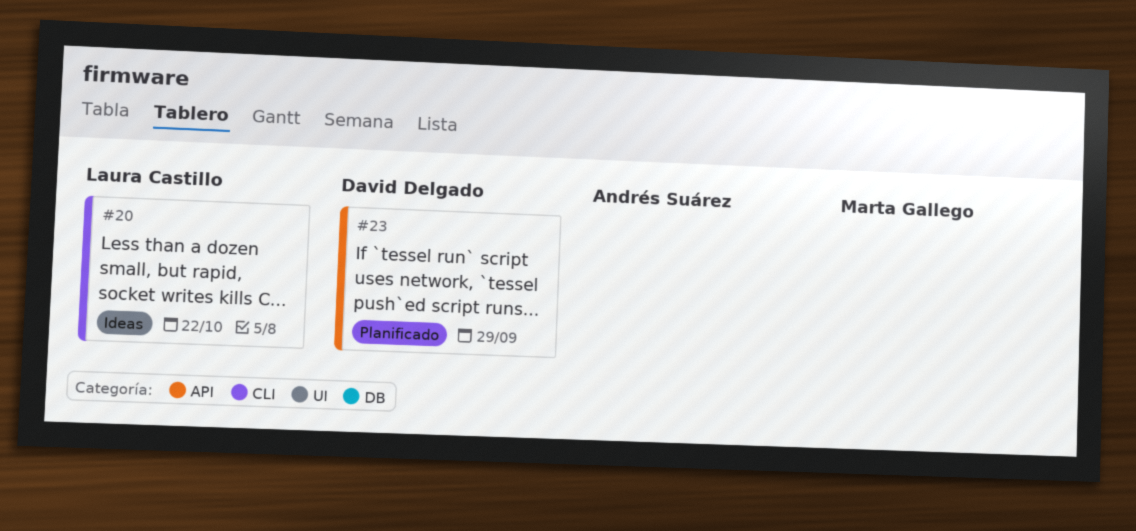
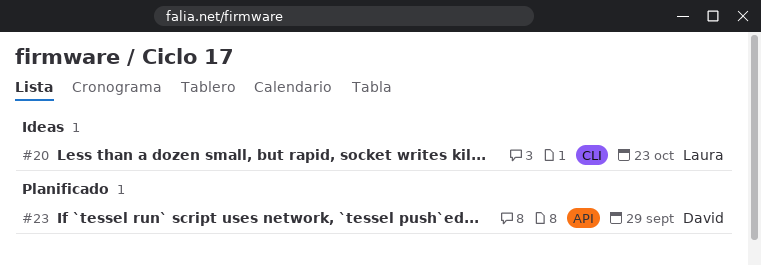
#20, due: Oct 22 -> Oct 23

